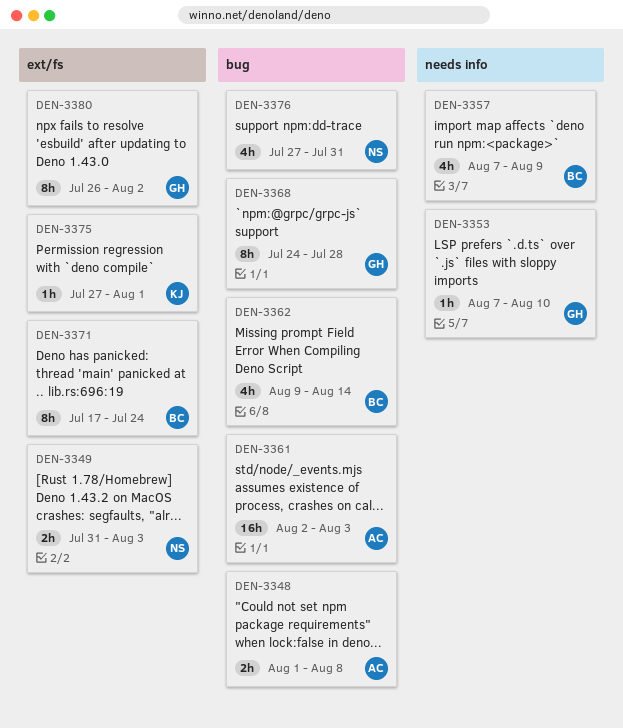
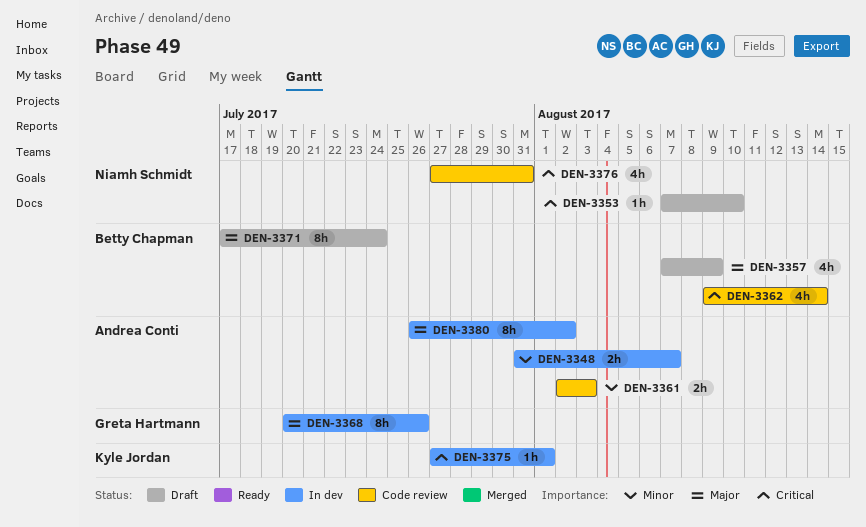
DEN-3348, start: Aug 1 -> Jul 31
DEN-3348, due: Aug 8 -> Aug 7
DEN-3349: present -> none
DEN-3353, owner: Greta Hartmann -> Niamh Schmidt
DEN-3361, estimate: 16h -> 2h
DEN-3368, start: Jul 24 -> Jul 20
DEN-3368, due: Jul 28 -> Jul 26
DEN-3380, owner: Greta Hartmann -> Andrea Conti

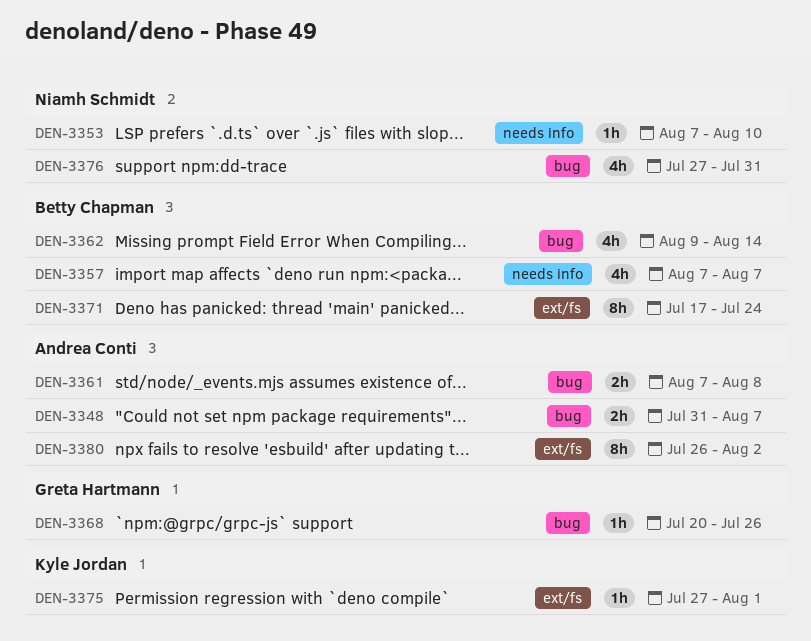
DEN-3357, due: Aug 9 -> Aug 7
DEN-3361, start: Aug 2 -> Aug 7
DEN-3361, due: Aug 3 -> Aug 8
DEN-3368, estimate: 8h -> 1h

